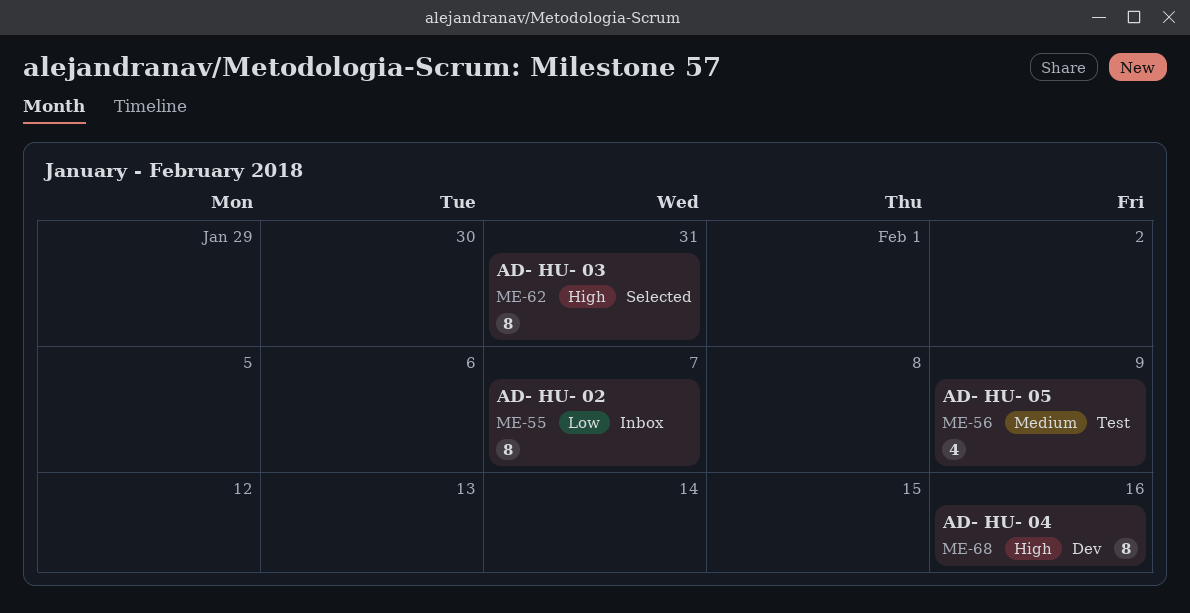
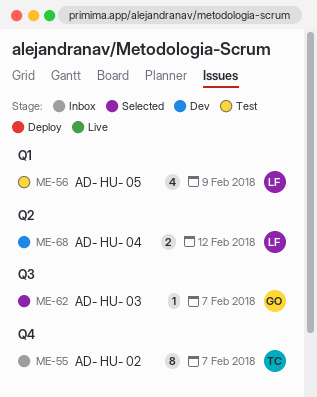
ME-62, estimate: 8 -> 1
ME-62, due: Jan 31 -> Feb 7
ME-68, estimate: 8 -> 2
ME-68, due: Feb 16 -> Feb 12

